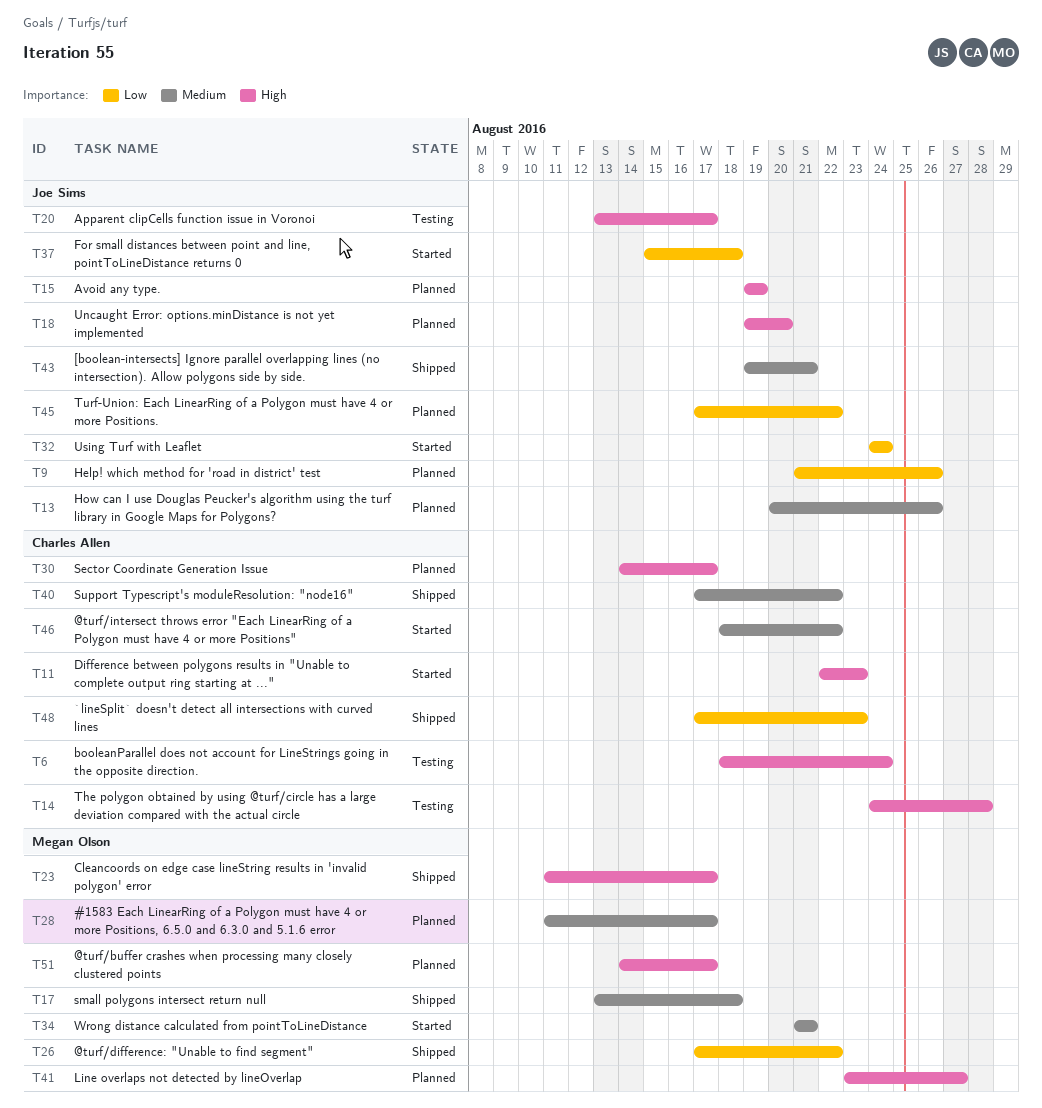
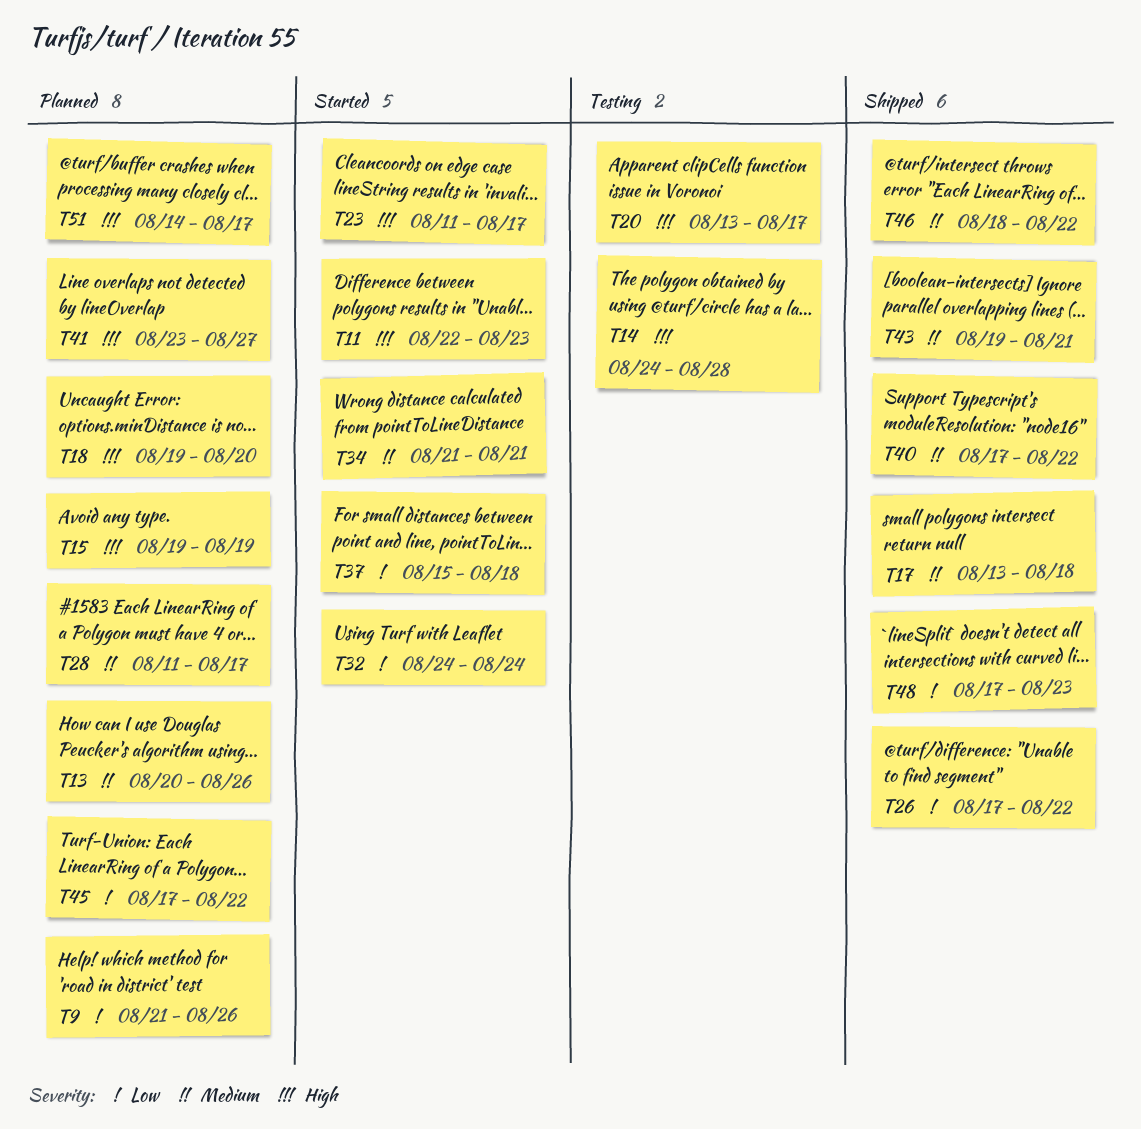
T6: present -> none
T23, status: Shipped -> Started
T30: present -> none
T46, status: Started -> Shipped

